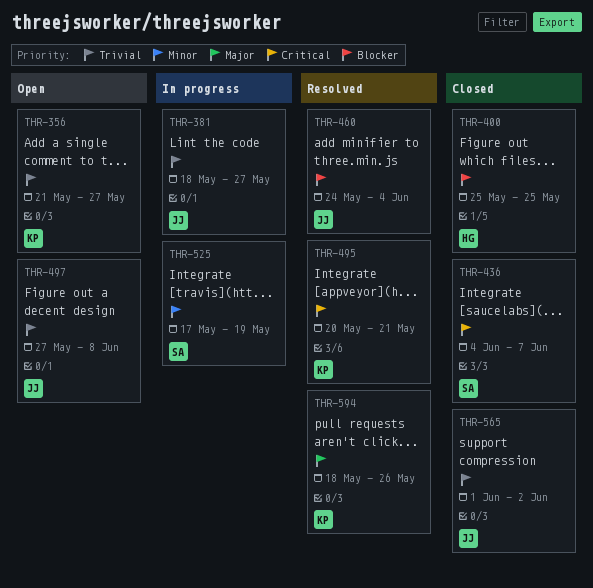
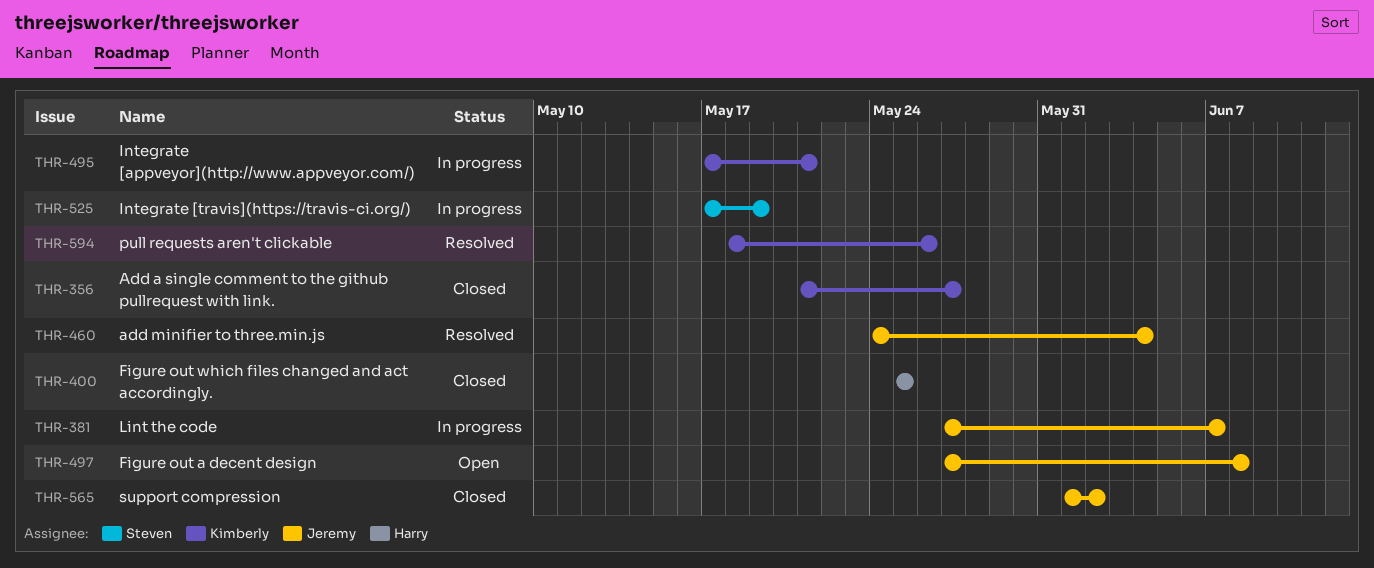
THR-356, status: Open -> Closed
THR-381, start: May 18 -> May 27
THR-381, due: May 27 -> Jun 7
THR-436: present -> none
THR-495, status: Resolved -> In progress
THR-495, start: May 20 -> May 17

